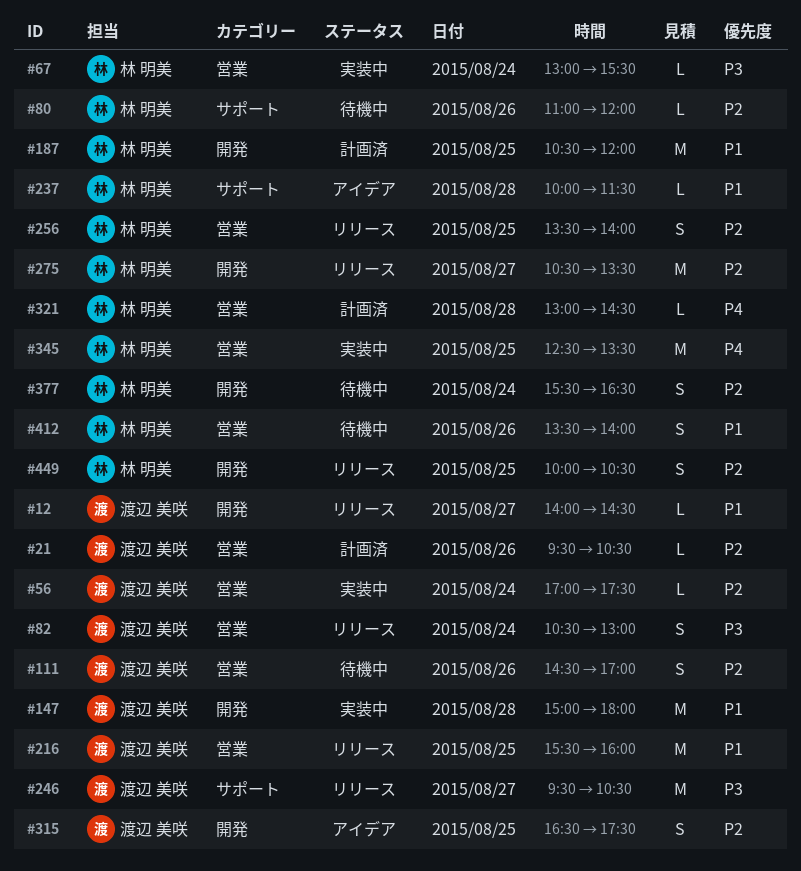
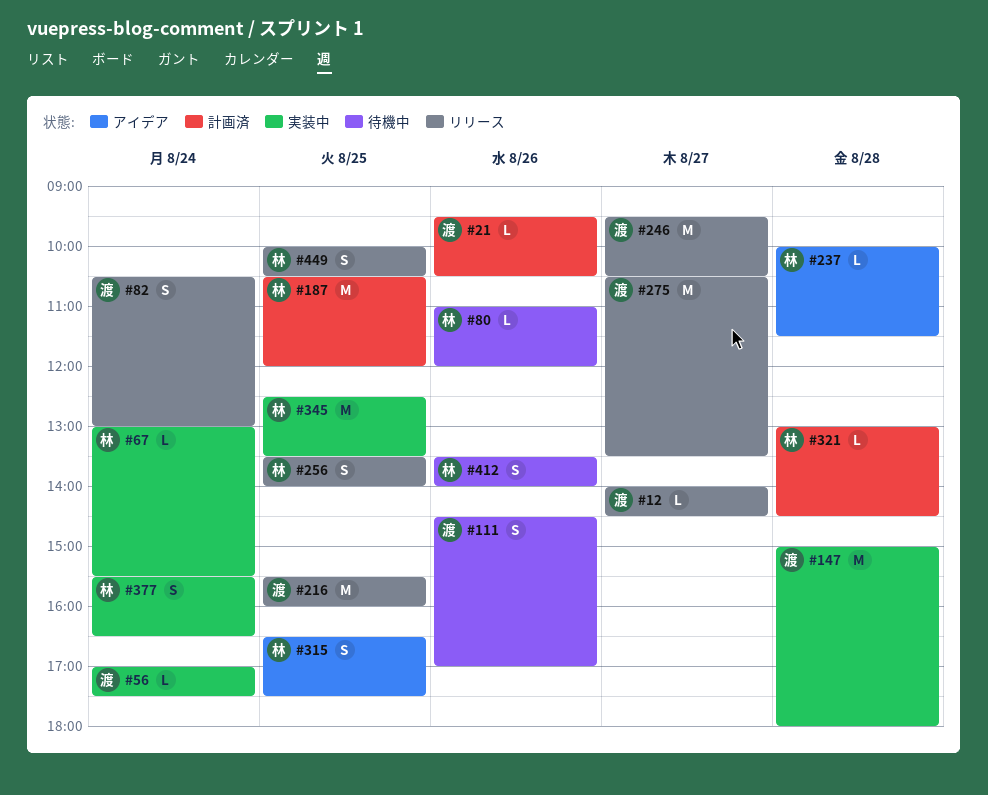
#275, owner: 林 明美 -> 渡辺 美咲
#315, owner: 渡辺 美咲 -> 林 明美
#377, status: 待機中 -> 実装中

